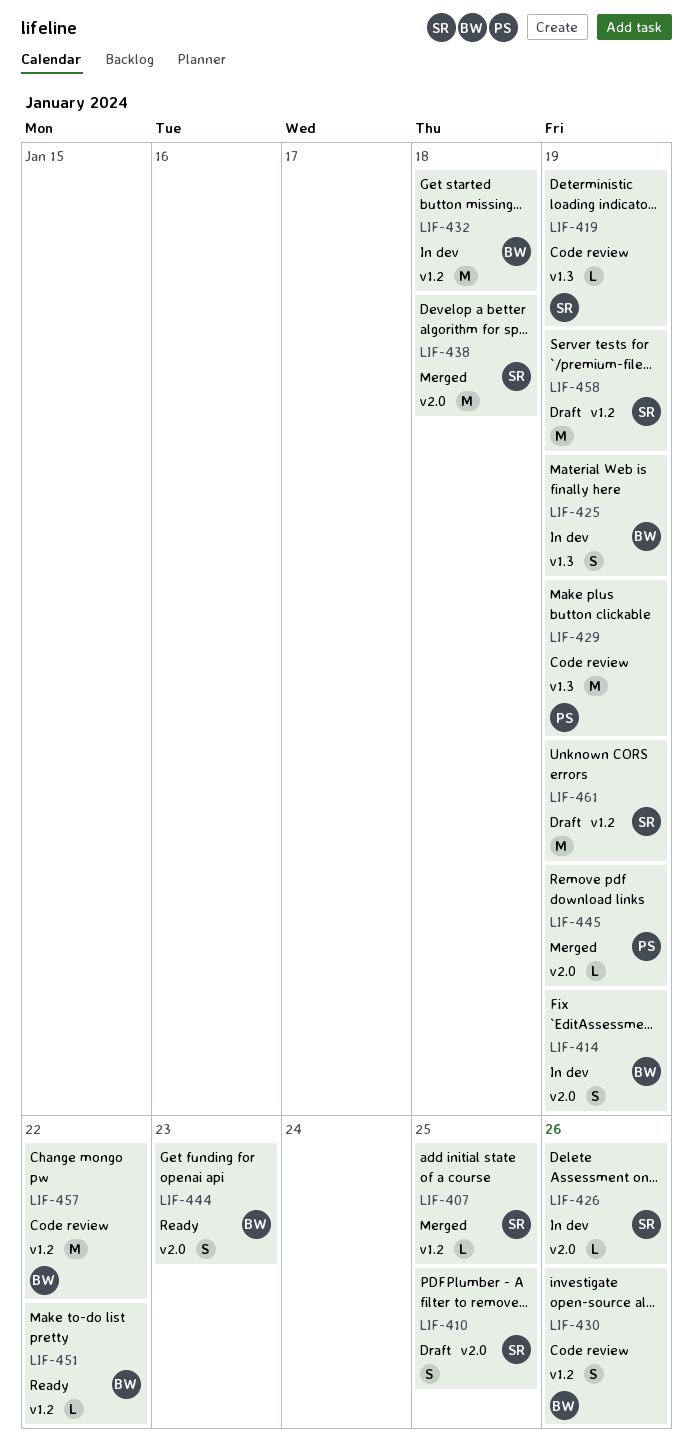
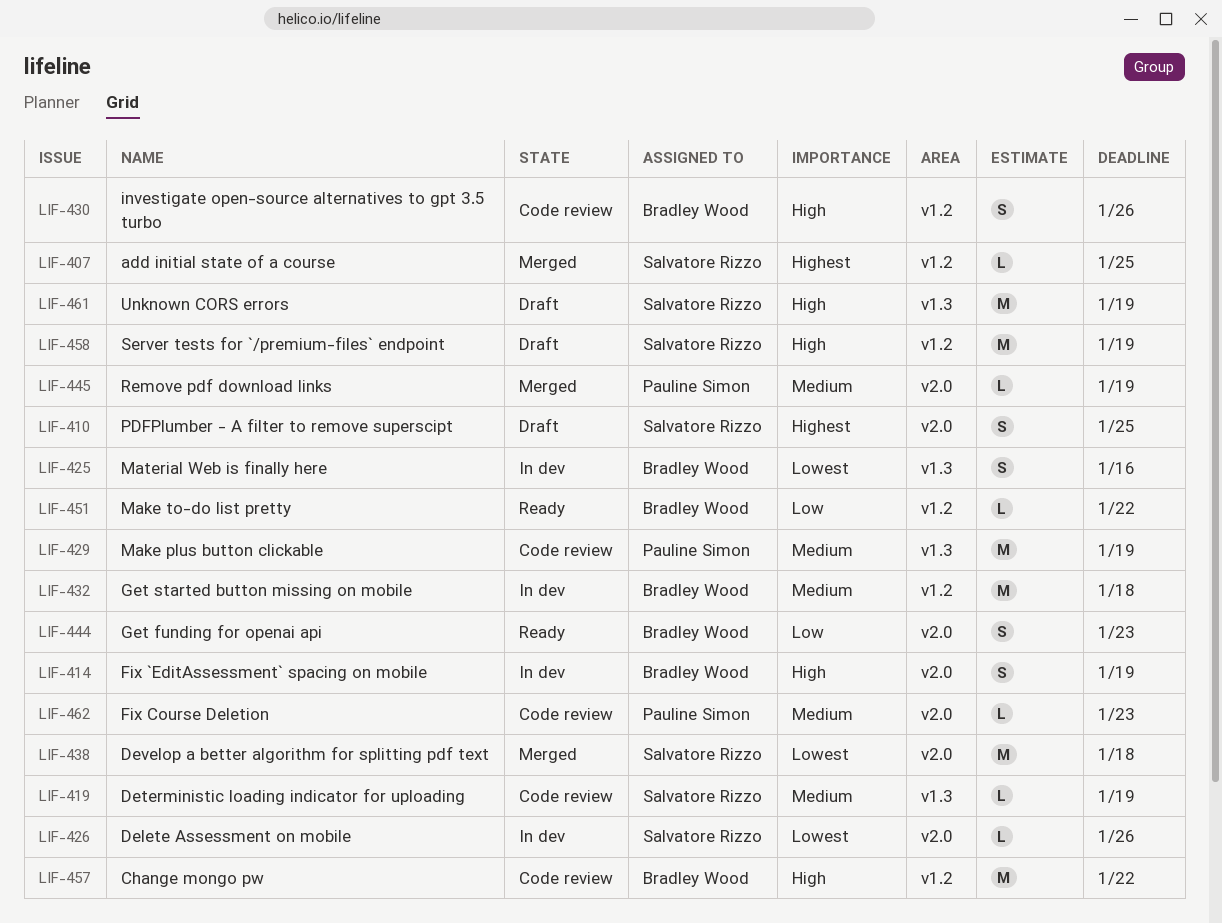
LIF-425, due: Jan 19 -> Jan 16
LIF-461, label: v1.2 -> v1.3
LIF-462: none -> present

